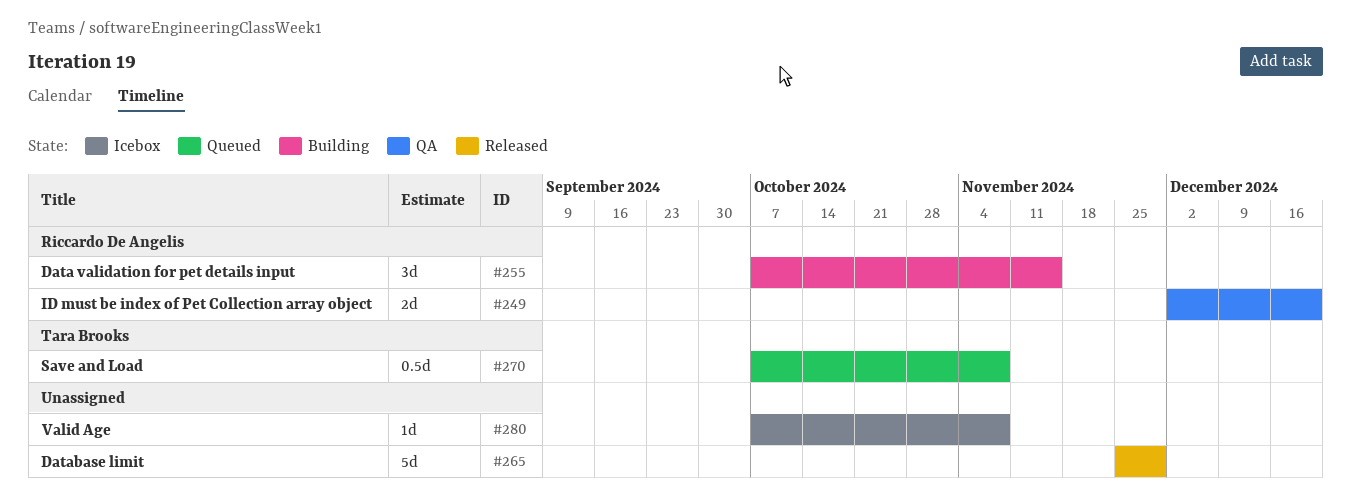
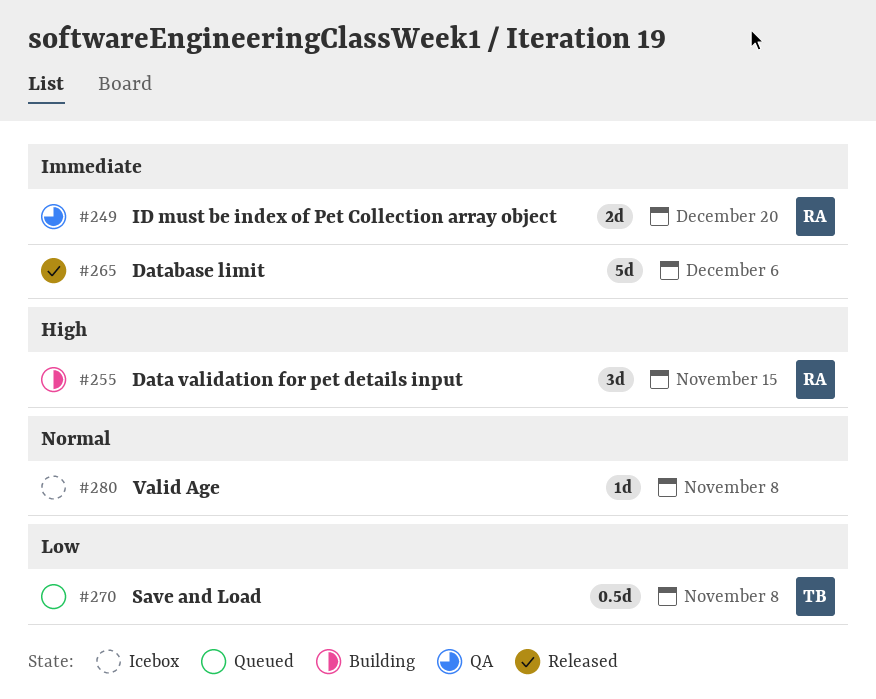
#265, due: Nov 29 -> Dec 6

